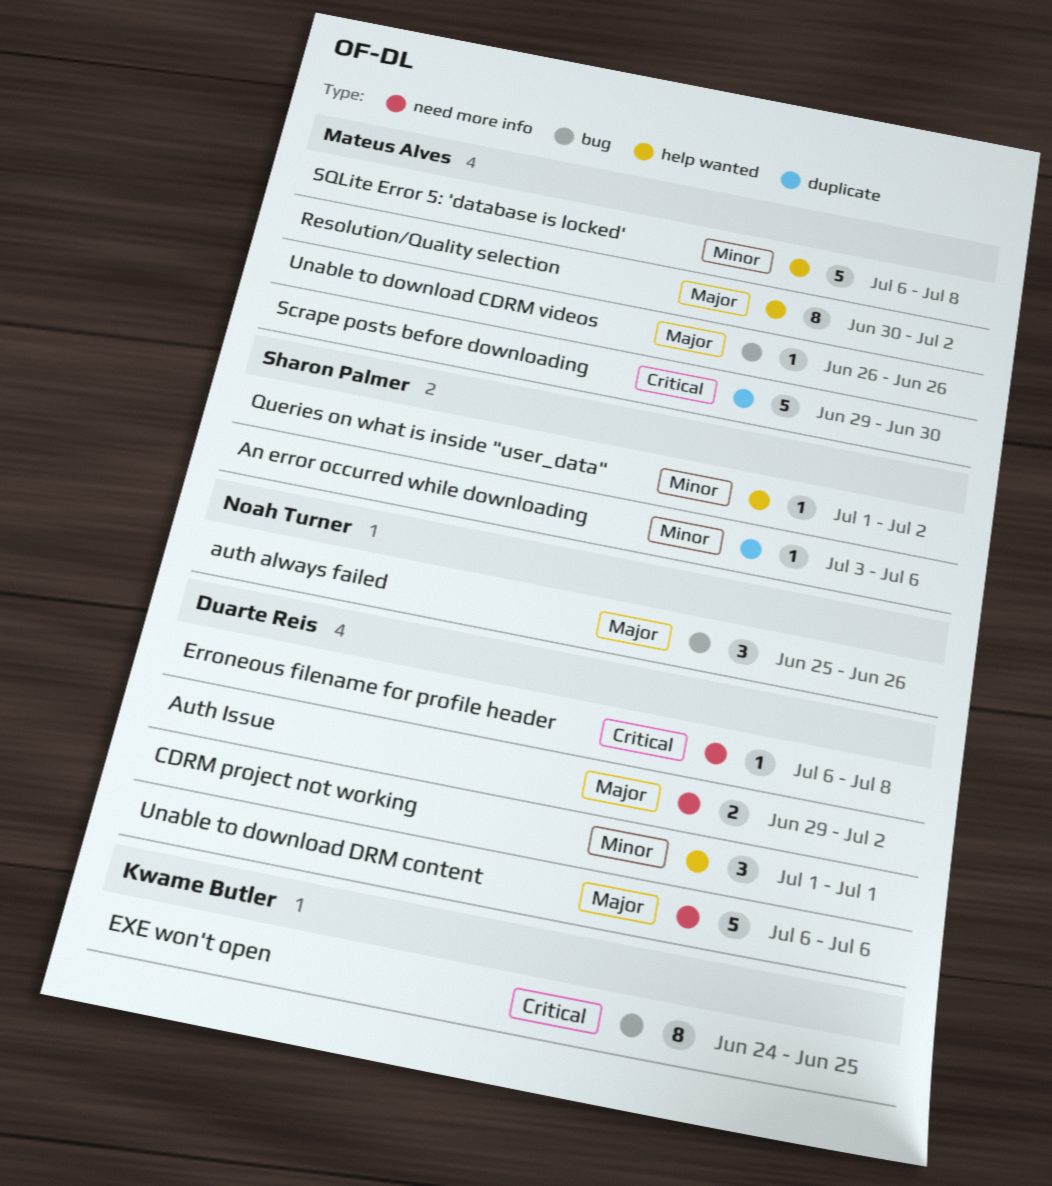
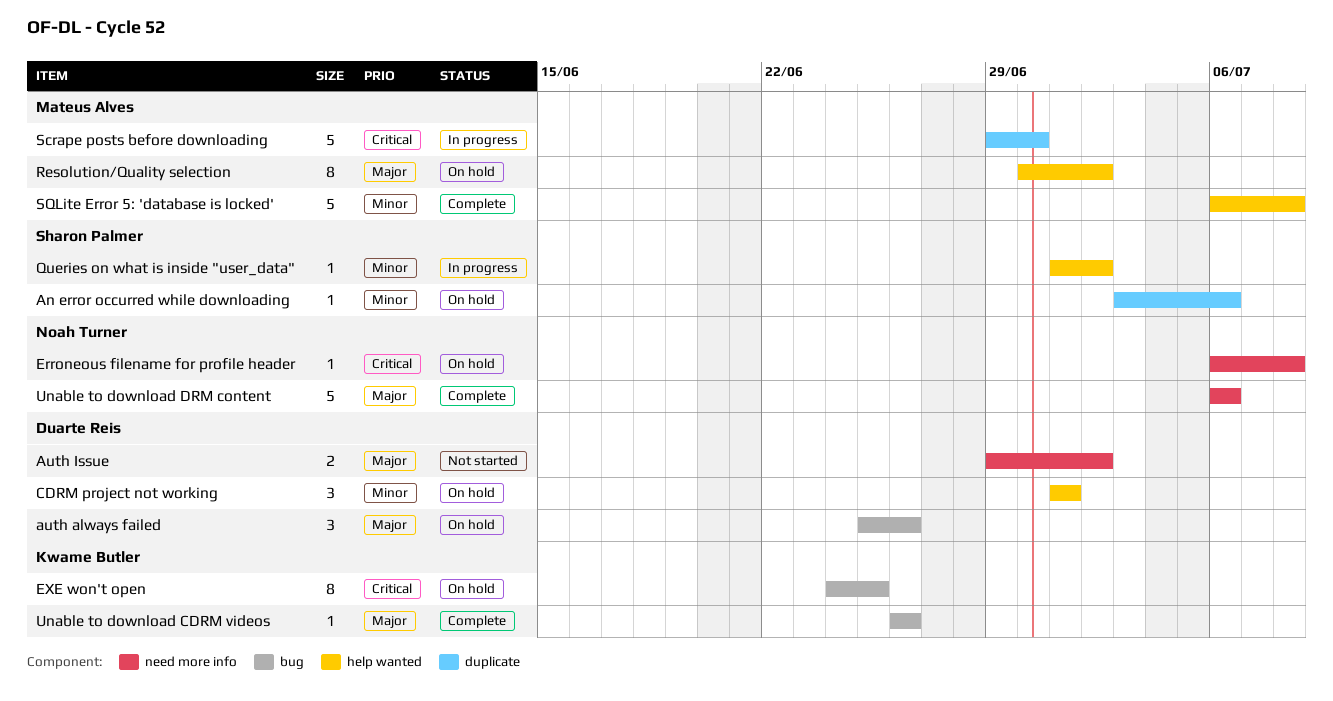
auth always failed, owner: Noah Turner -> Duarte Reis
Erroneous filename for profile header, owner: Duarte Reis -> Noah Turner
Unable to download CDRM videos, owner: Mateus Alves -> Kwame Butler
Unable to download DRM content, owner: Duarte Reis -> Noah Turner

